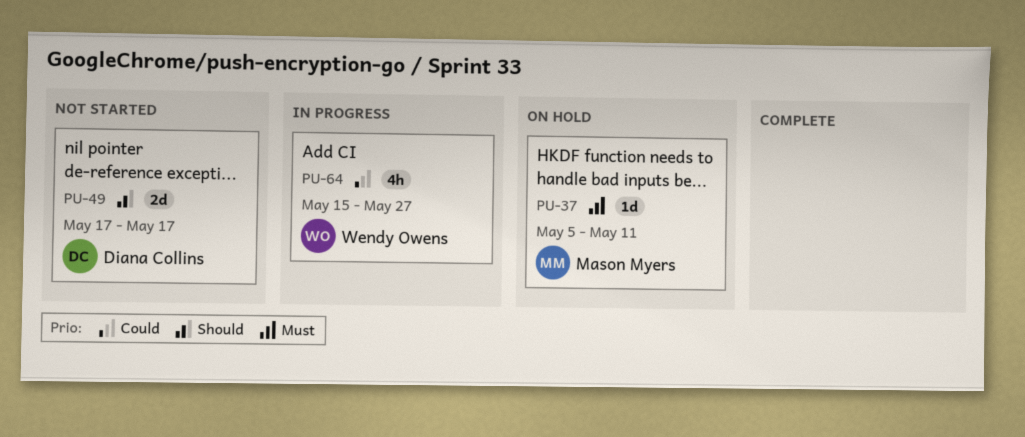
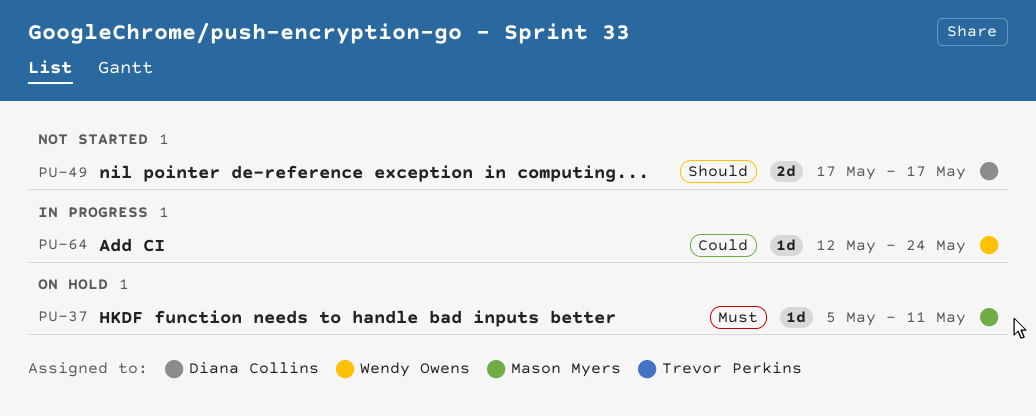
PU-64, estimate: 4h -> 1d
PU-64, start: May 15 -> May 12
PU-64, due: May 27 -> May 24

